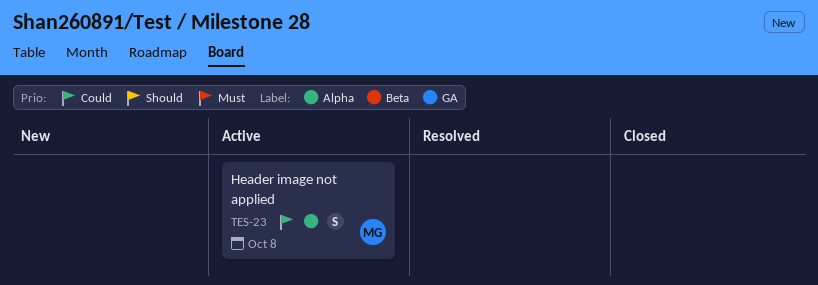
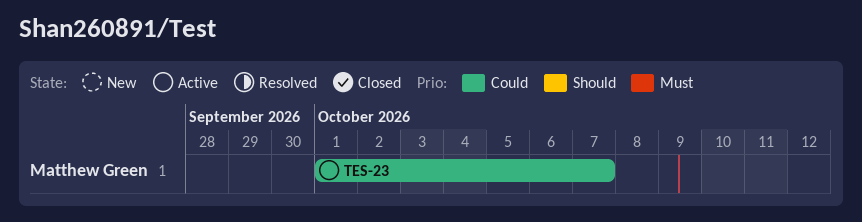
TES-23, due: Oct 8 -> Oct 7

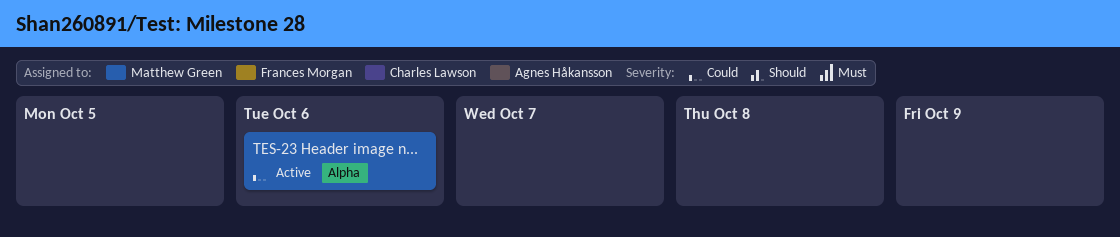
TES-23, due: Oct 7 -> Oct 6

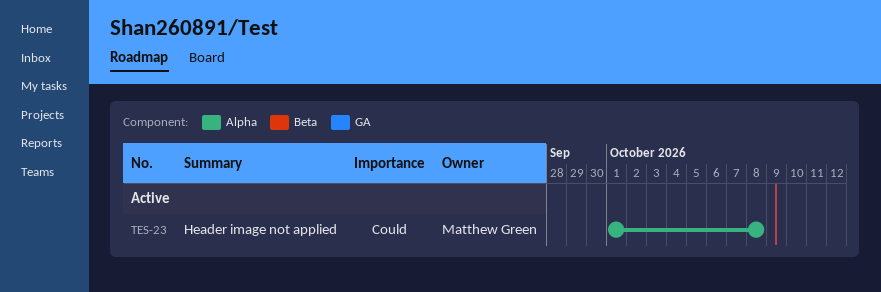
TES-23, due: Oct 6 -> Oct 8

